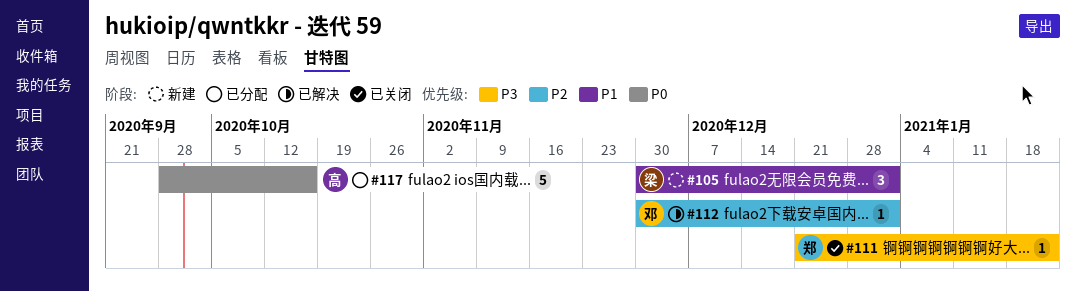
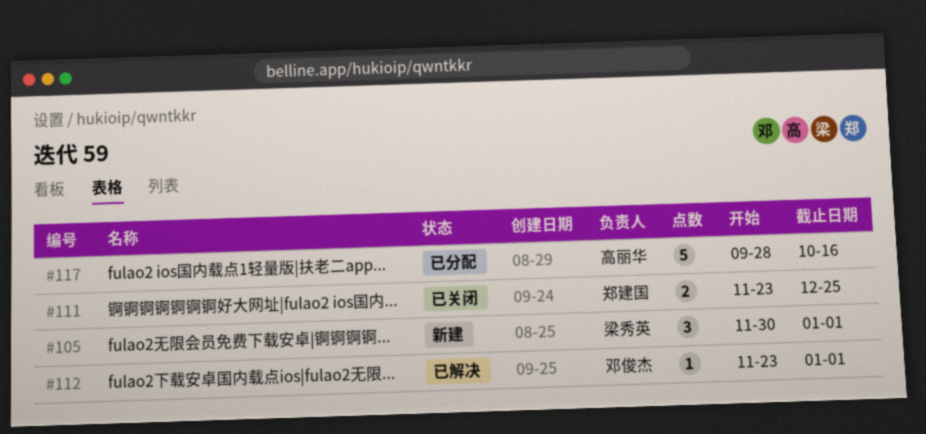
#111, estimate: 1 -> 2
#111, start: Dec 21 -> Nov 23
#111, due: Jan 22 -> Dec 25
#112, start: Nov 30 -> Nov 23

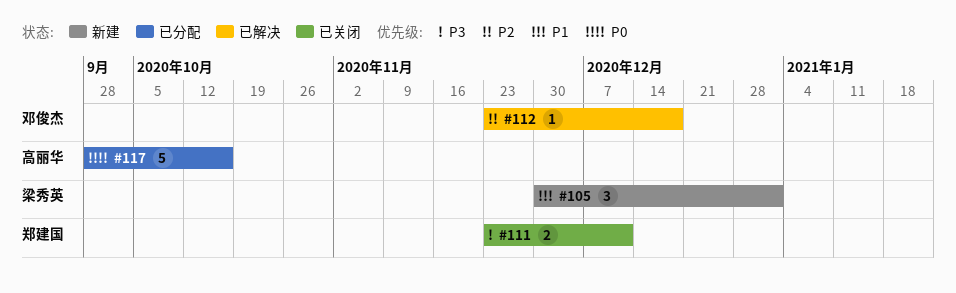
#111, due: Dec 25 -> Dec 11
#112, due: Jan 1 -> Dec 18

